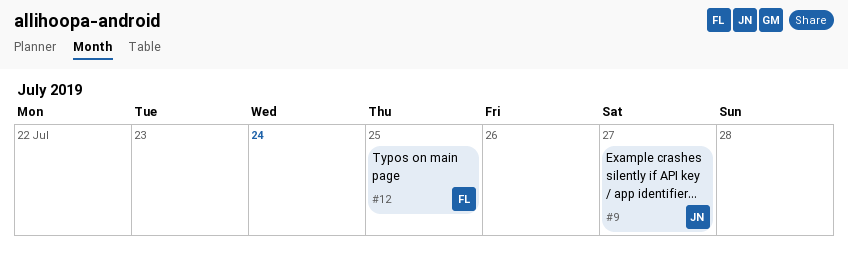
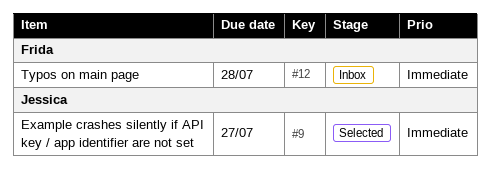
#12, due: Jul 25 -> Jul 28

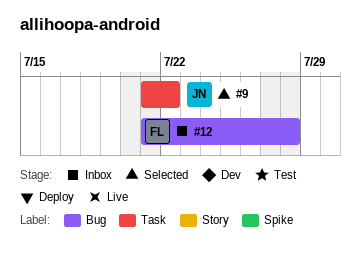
#9, due: Jul 27 -> Jul 22

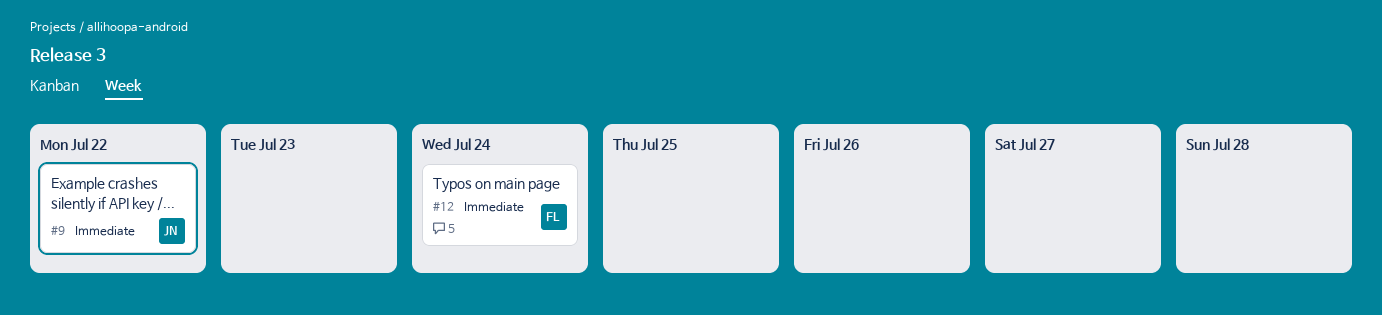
#12, due: Jul 28 -> Jul 24

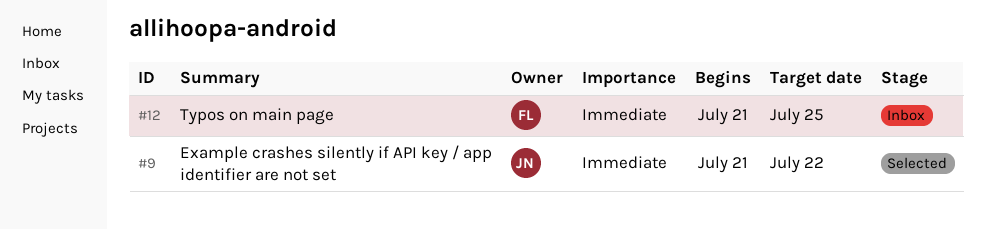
#12, due: Jul 24 -> Jul 25

